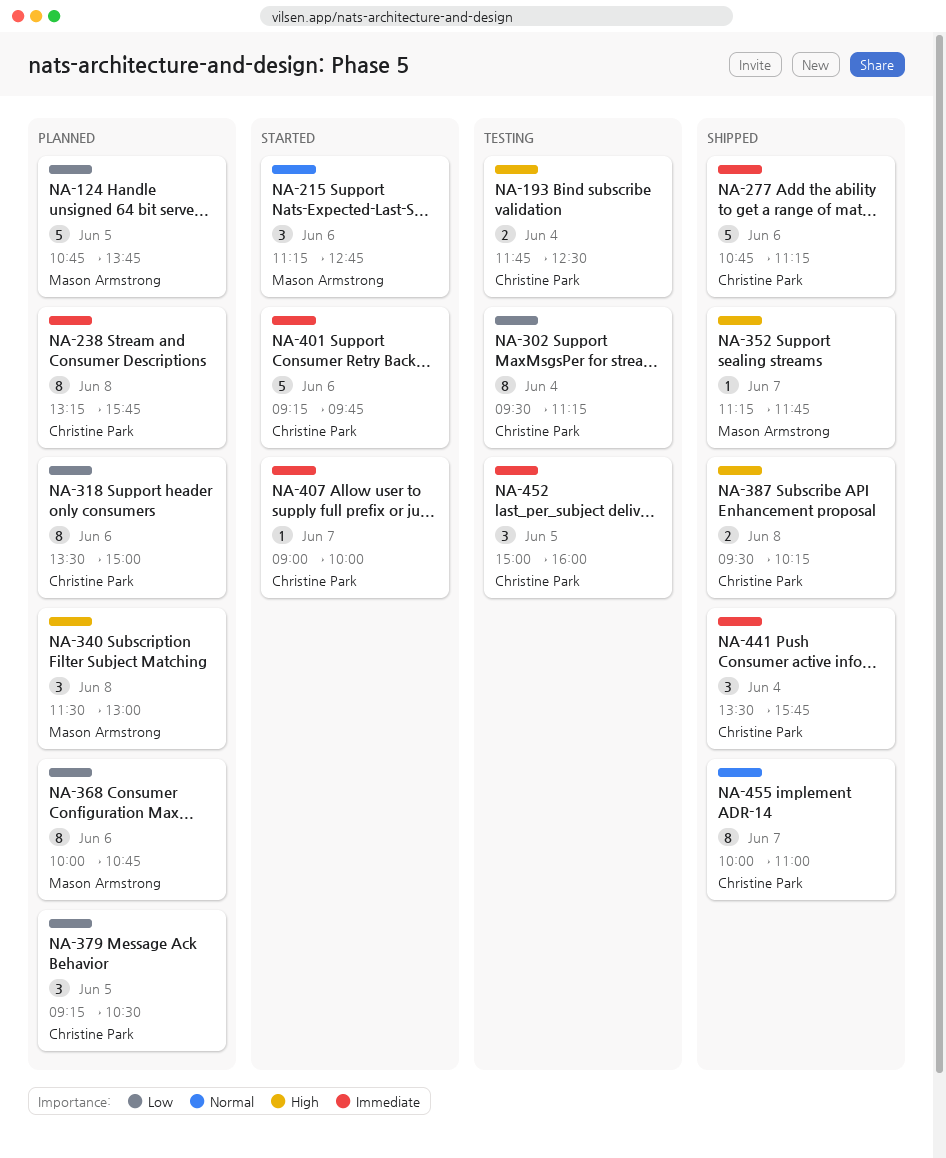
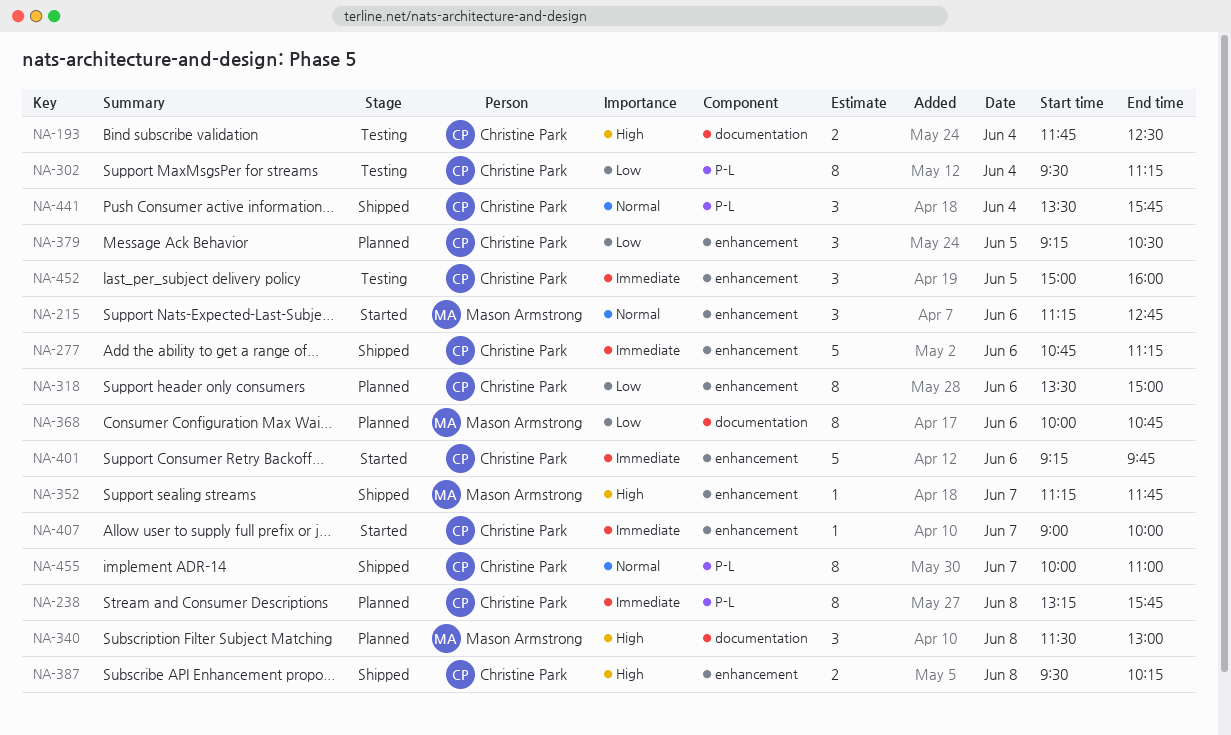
NA-124: present -> none
NA-441, priority: Immediate -> Normal

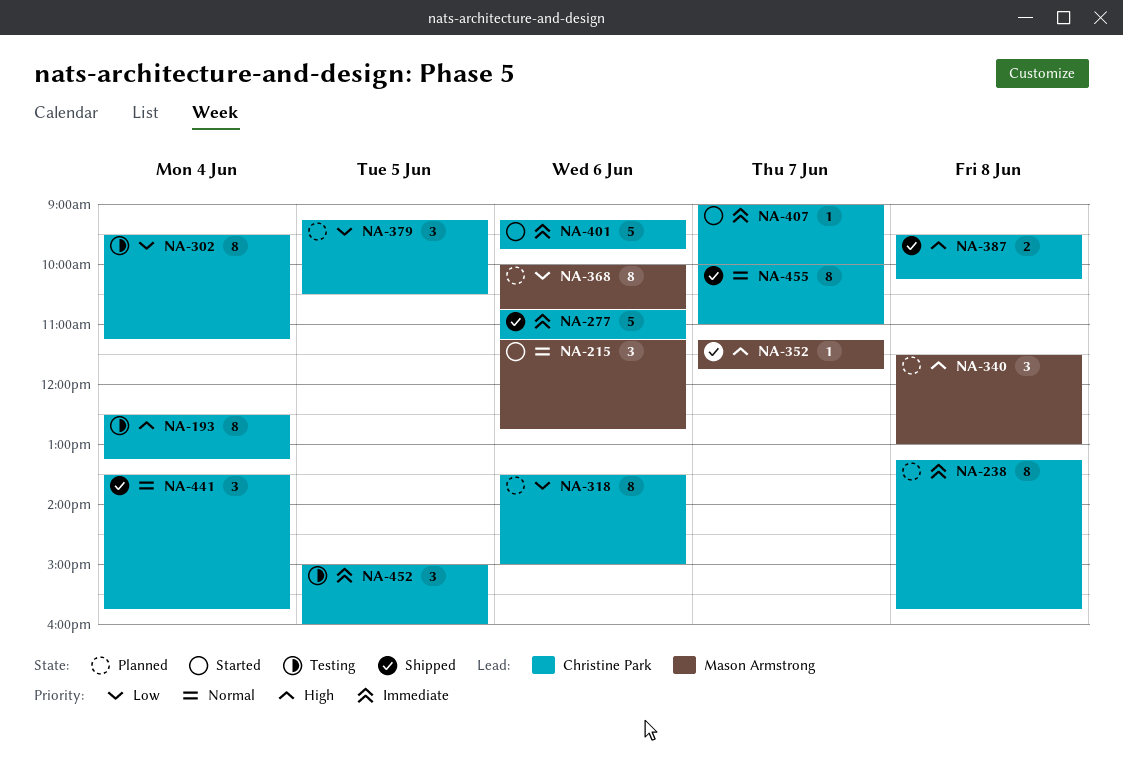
NA-193, estimate: 2 -> 8
NA-193, begins: 11:45 -> 12:30
NA-193, ends: 12:30 -> 13:15

